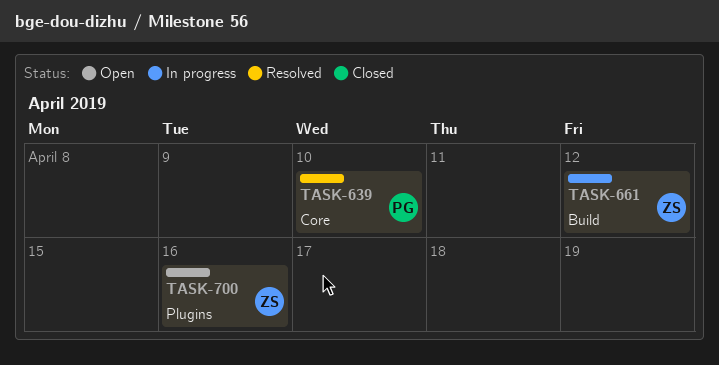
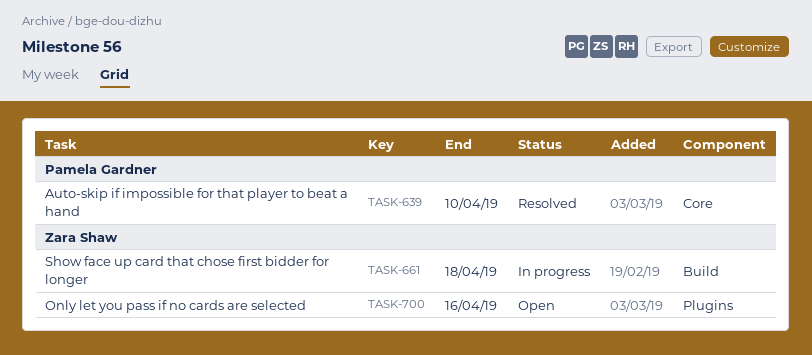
TASK-661, due: Apr 12 -> Apr 18

